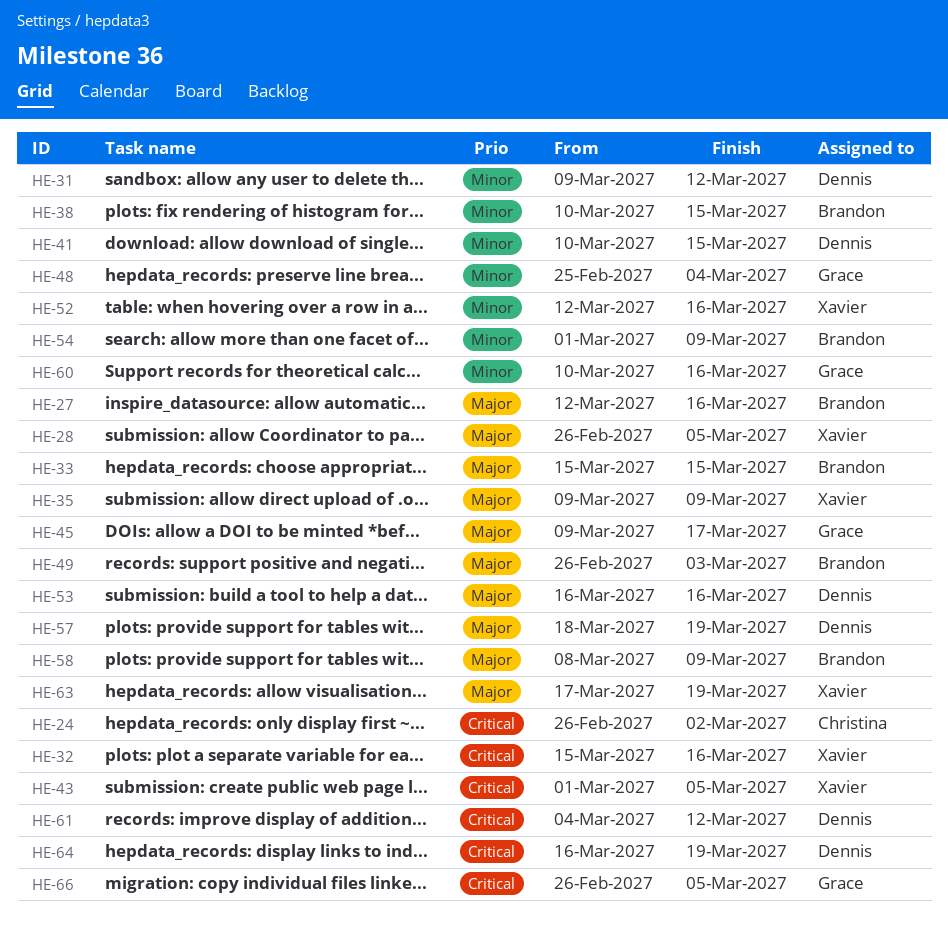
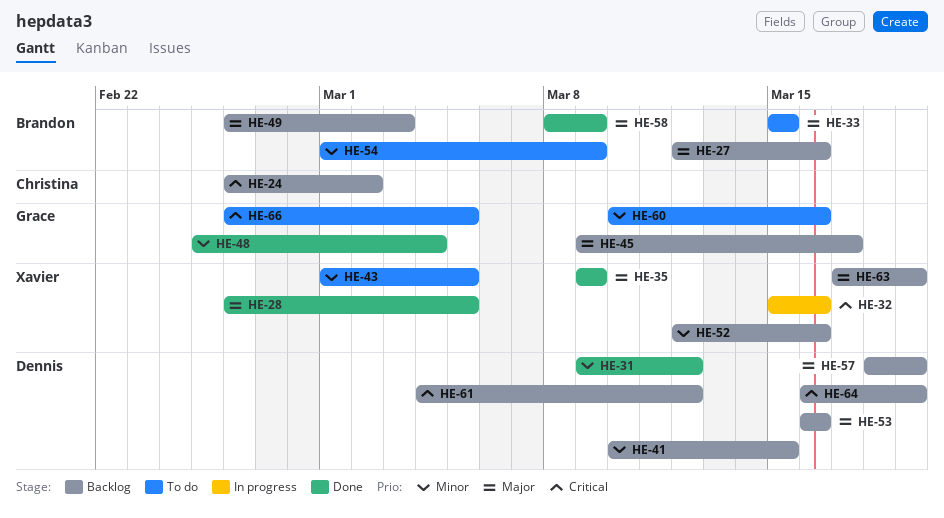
HE-38: present -> none
HE-43, priority: Critical -> Minor

